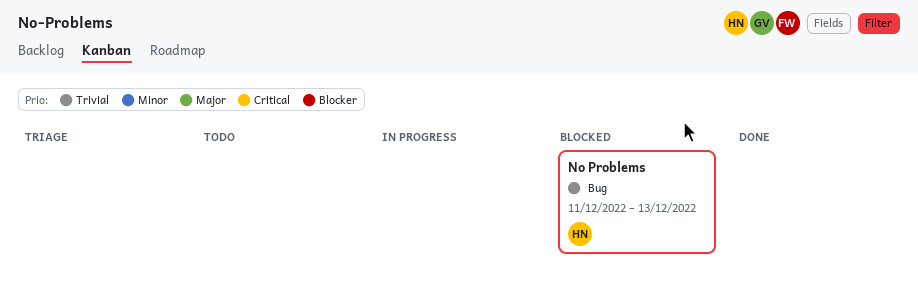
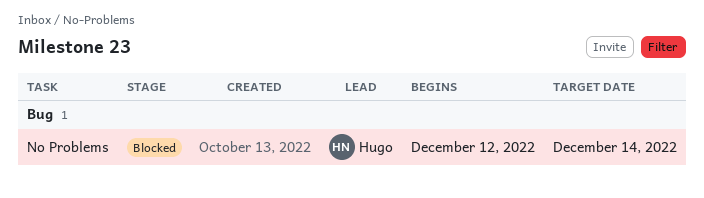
No Problems, start: Dec 11 -> Dec 12
No Problems, due: Dec 13 -> Dec 14

